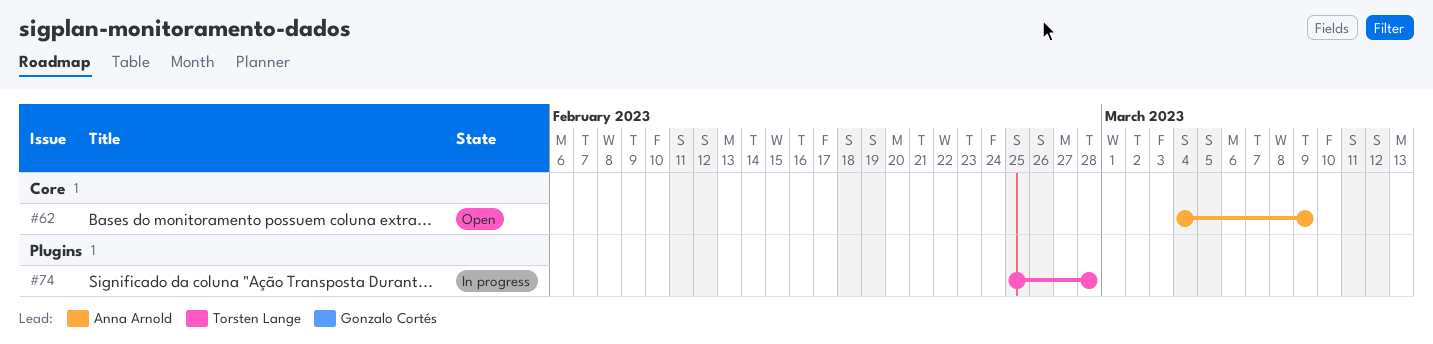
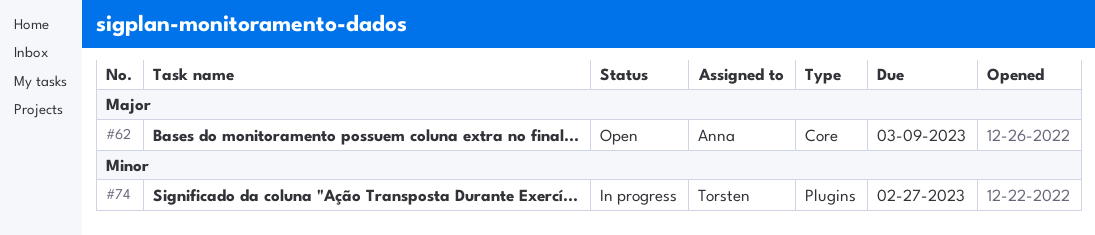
#74, due: Feb 28 -> Feb 27

